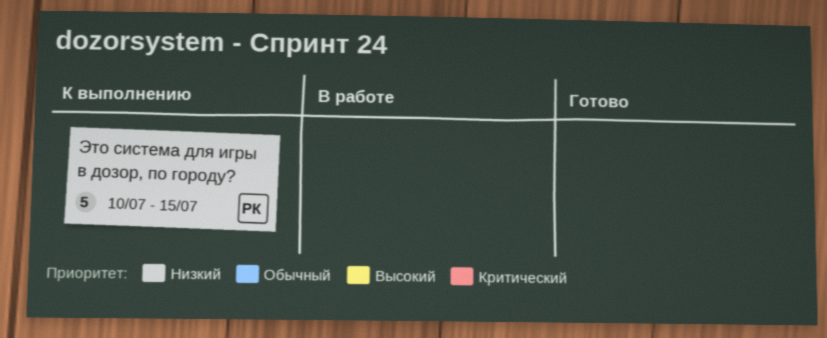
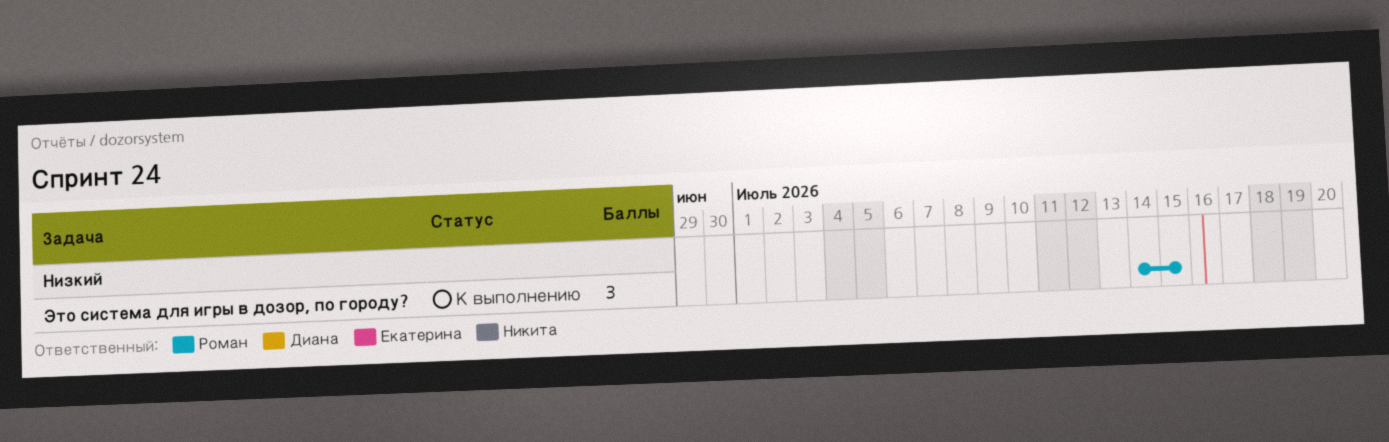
Это система для игры в дозор, по городу?, estimate: 5 -> 3
Это система для игры в дозор, по городу?, start: Jul 10 -> Jul 14

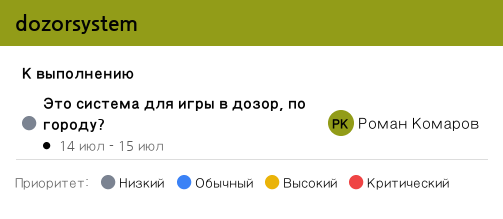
Это система для игры в дозор, по городу?, estimate: 3 -> 1

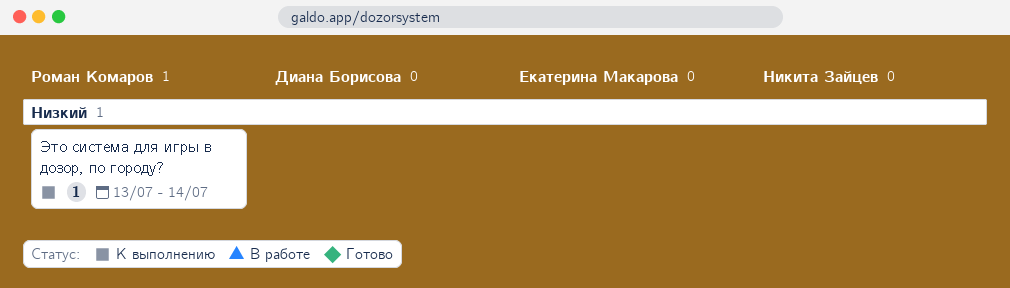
Это система для игры в дозор, по городу?, start: Jul 14 -> Jul 13
Это система для игры в дозор, по городу?, due: Jul 15 -> Jul 14

